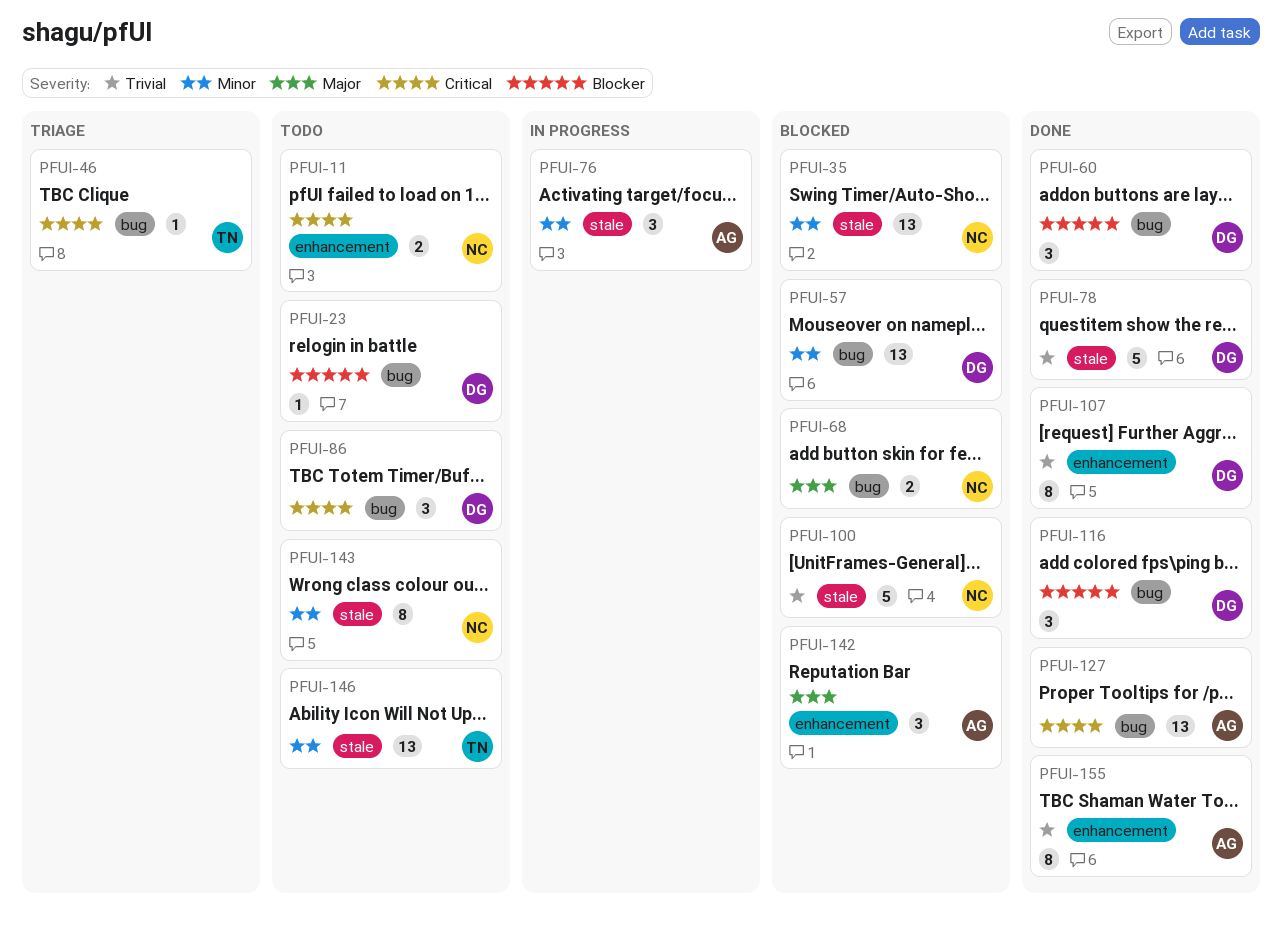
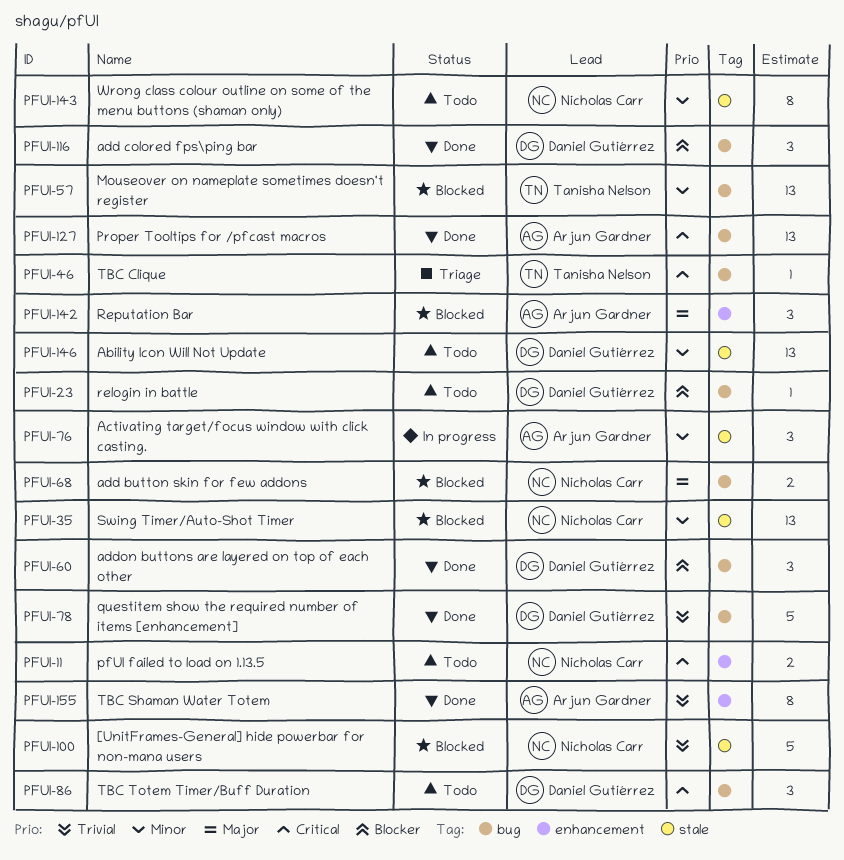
PFUI-57, owner: Daniel Gutiérrez -> Tanisha Nelson
PFUI-78, label: stale -> bug
PFUI-107: present -> none
PFUI-146, owner: Tanisha Nelson -> Daniel Gutiérrez

